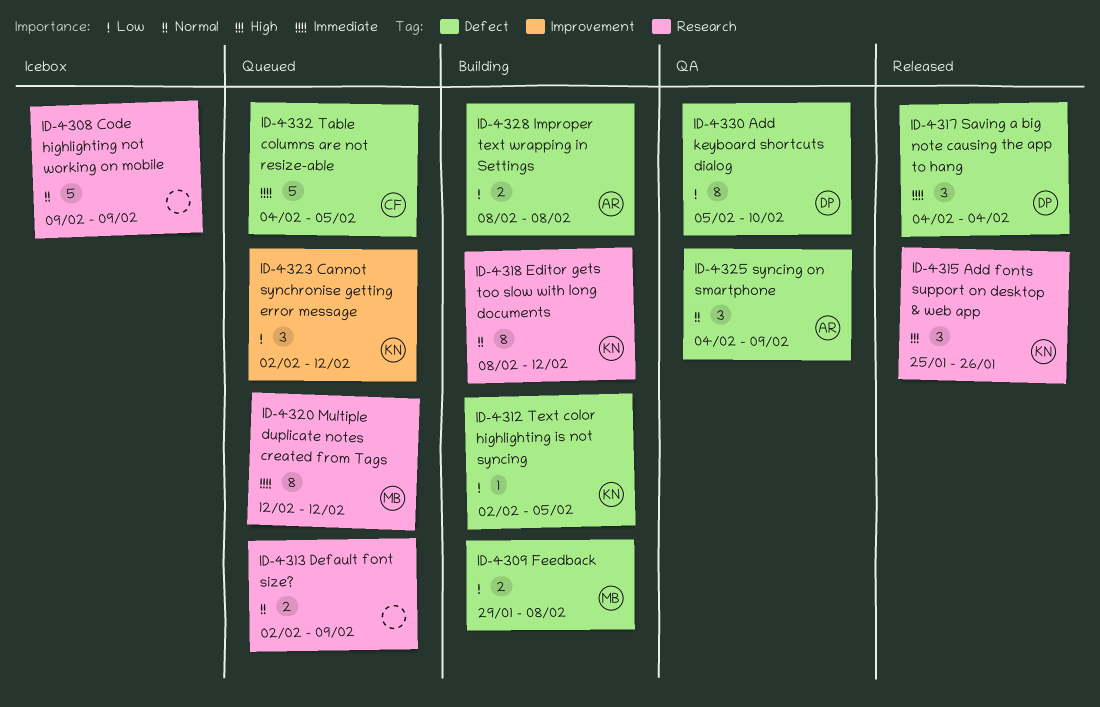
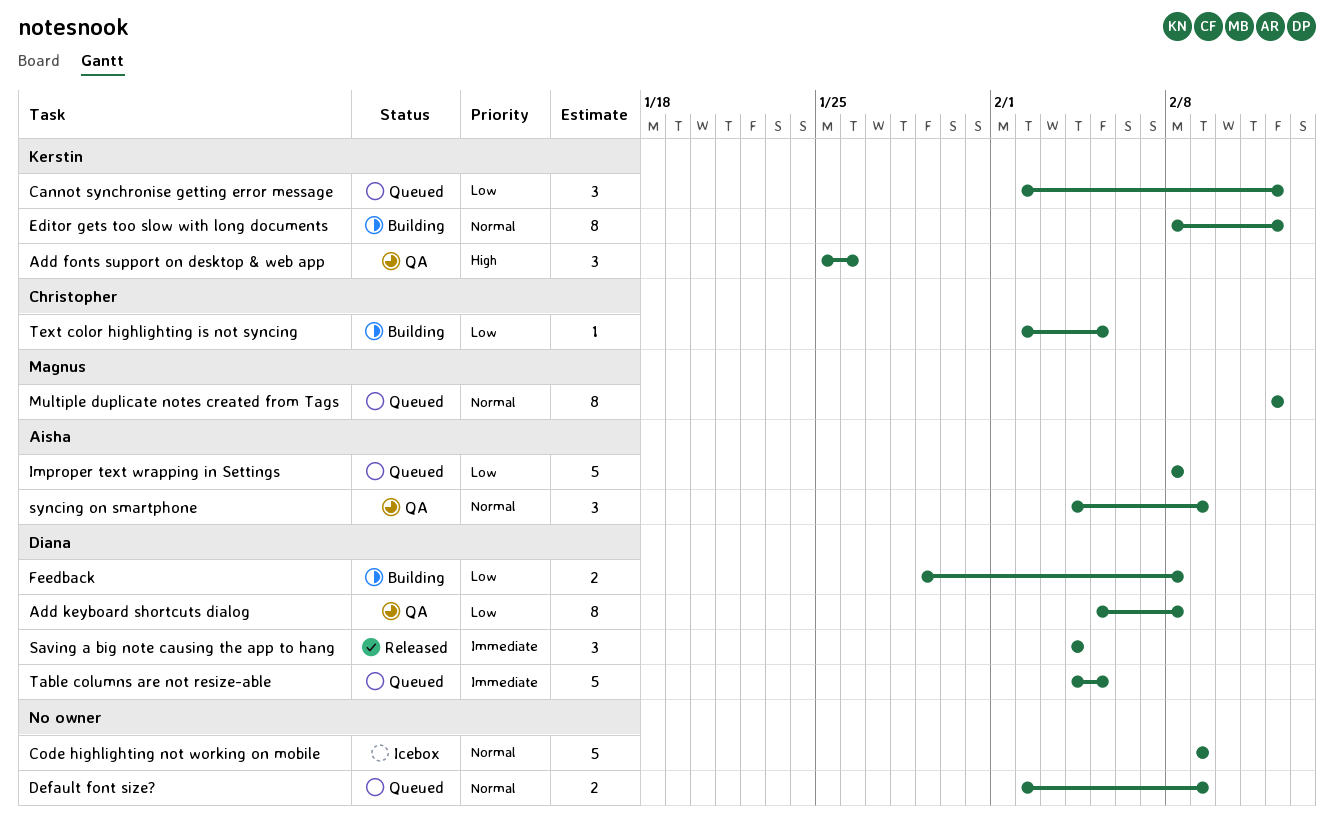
Add fonts support on desktop & web app, status: Released -> QA
Add keyboard shortcuts dialog, due: Feb 10 -> Feb 8
Feedback, owner: Magnus -> Diana
Improper text wrapping in Settings, status: Building -> Queued
Improper text wrapping in Settings, estimate: 2 -> 5
Multiple duplicate notes created from Tags, priority: Immediate -> Normal
Table columns are not resize-able, owner: Christopher -> Diana
Text color highlighting is not syncing, owner: Kerstin -> Christopher

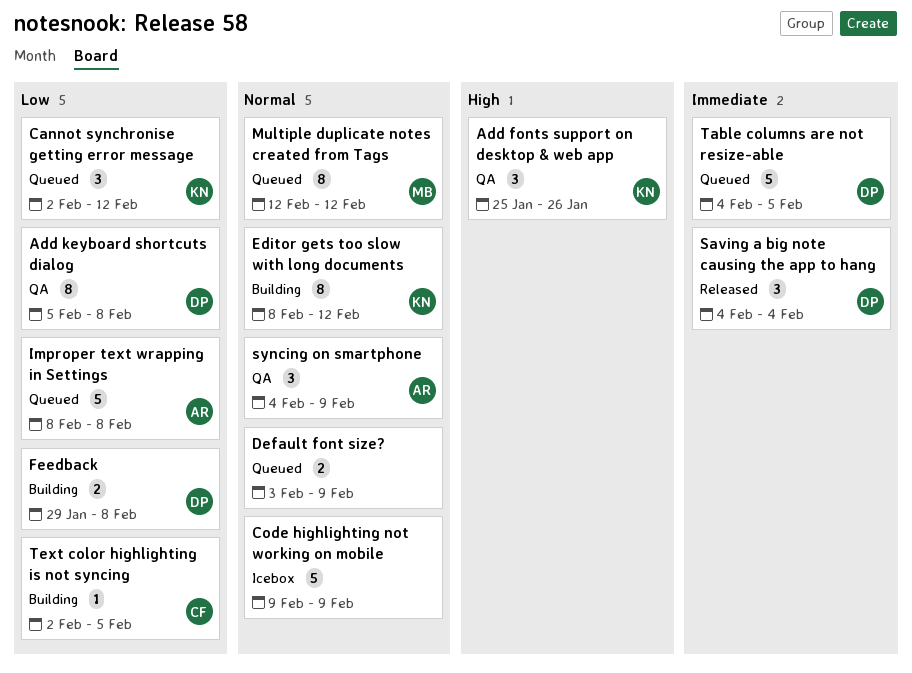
Default font size?, start: Feb 2 -> Feb 3

